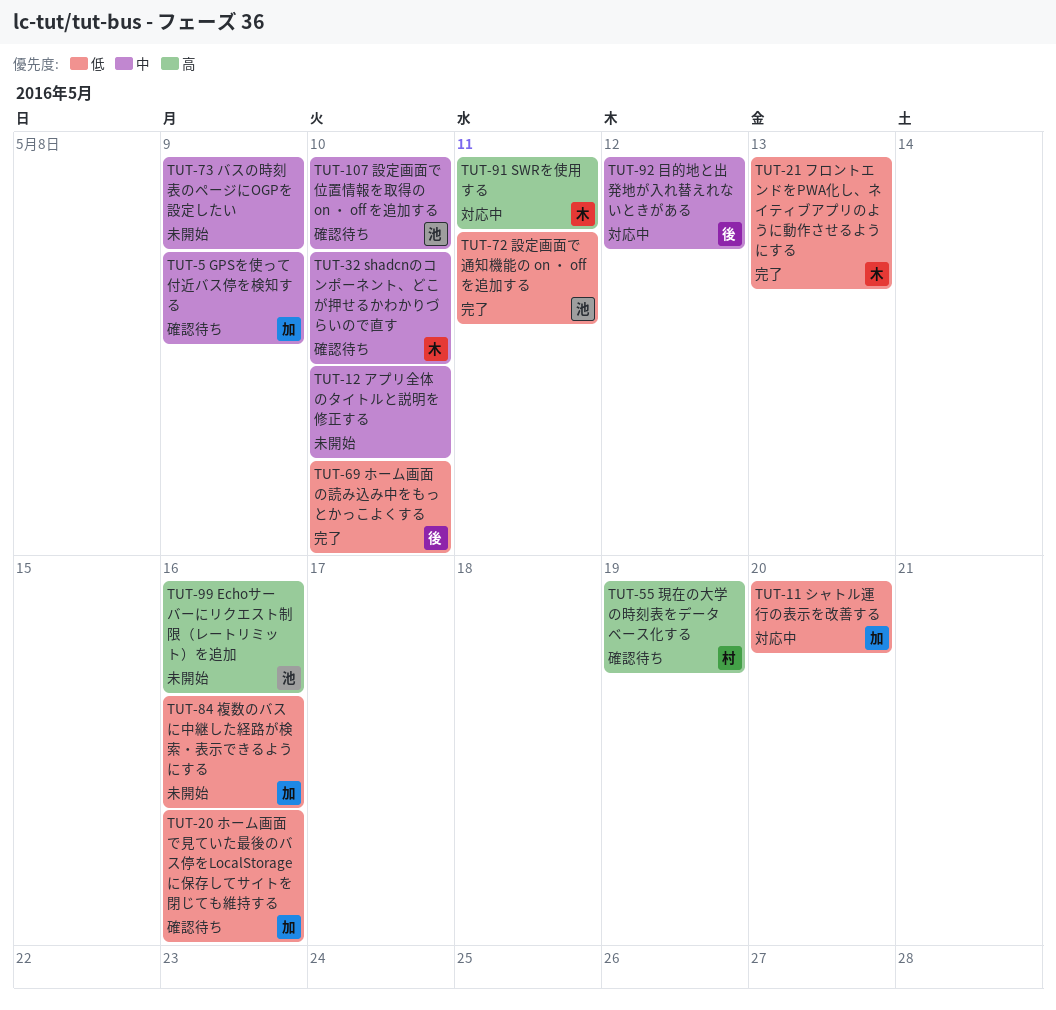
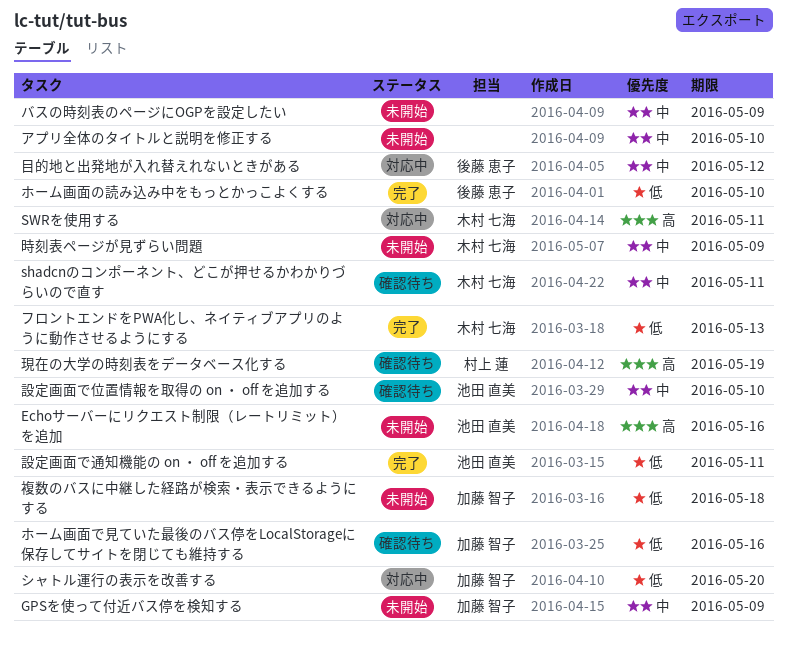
GPSを使って付近バス停を検知する, status: 確認待ち -> 未開始
shadcnのコンポーネント、どこが押せるかわかりづらいので直す, due: May 10 -> May 11
時刻表ページが見ずらい問題: none -> present
複数のバスに中継した経路が検索・表示できるようにする, due: May 16 -> May 18

